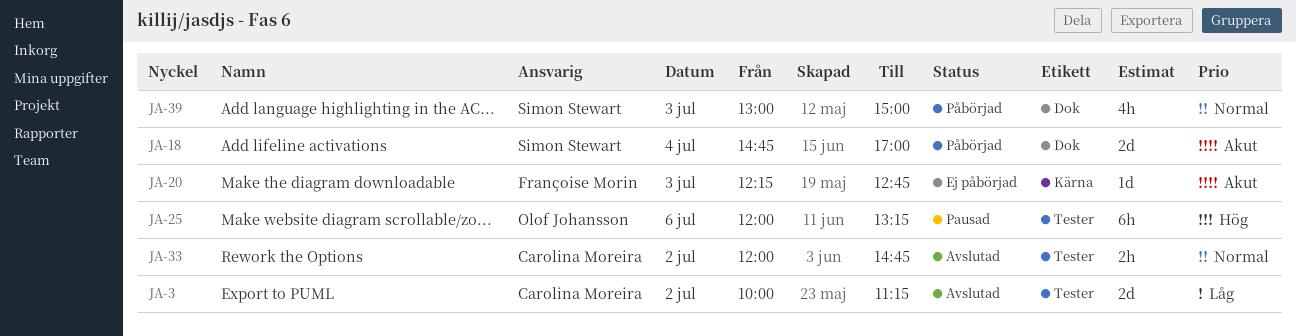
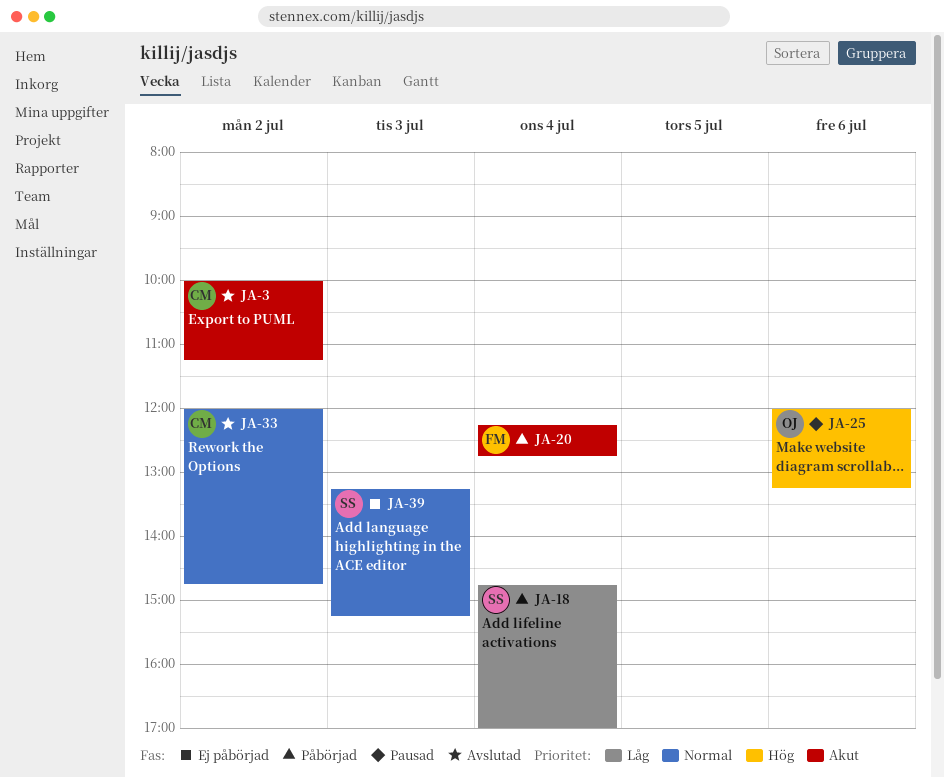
JA-3, priority: Låg -> Akut
JA-18, priority: Akut -> Låg
JA-20, status: Ej påbörjad -> Påbörjad
JA-20, day: Jul 3 -> Jul 4
JA-39, status: Påbörjad -> Ej påbörjad
JA-39, begins: 13:00 -> 13:15
JA-39, ends: 15:00 -> 15:15

